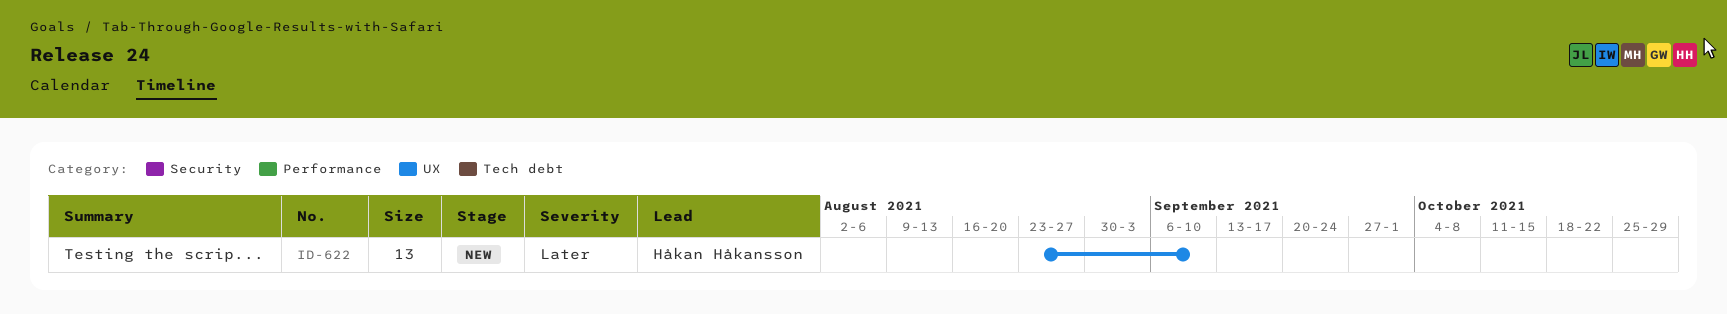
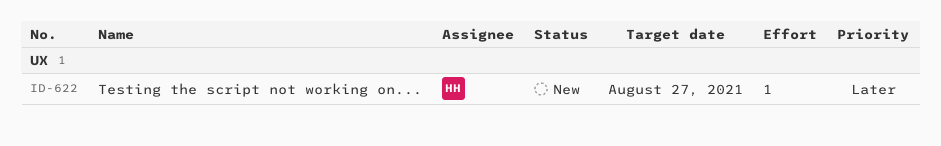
ID-622, estimate: 13 -> 1
ID-622, due: Sep 10 -> Aug 27

